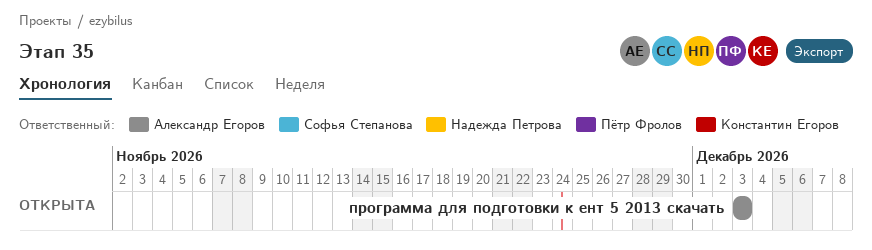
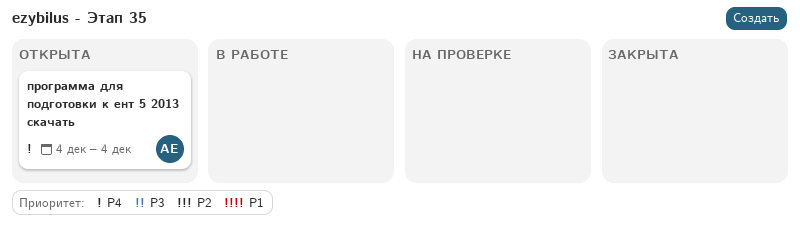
программа для подготовки к ент 5 2013 скачать, start: Dec 3 -> Dec 4
программа для подготовки к ент 5 2013 скачать, due: Dec 3 -> Dec 4

